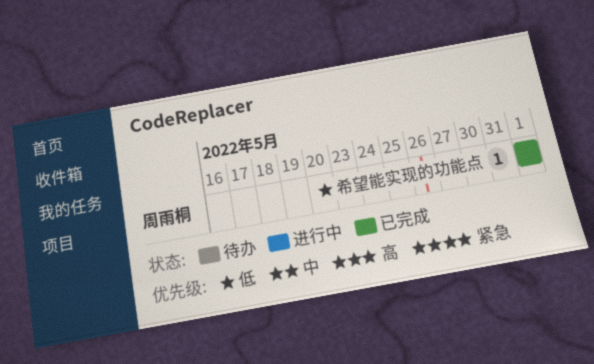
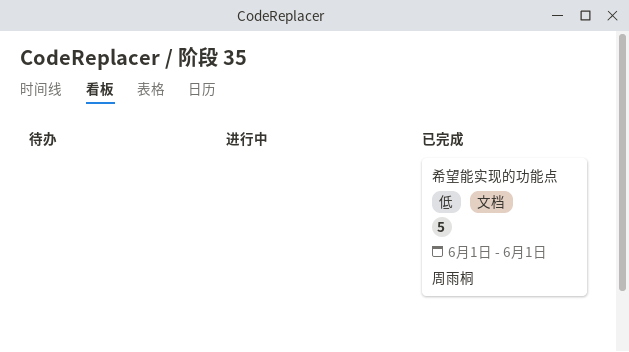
希望能实现的功能点, estimate: 1 -> 5

